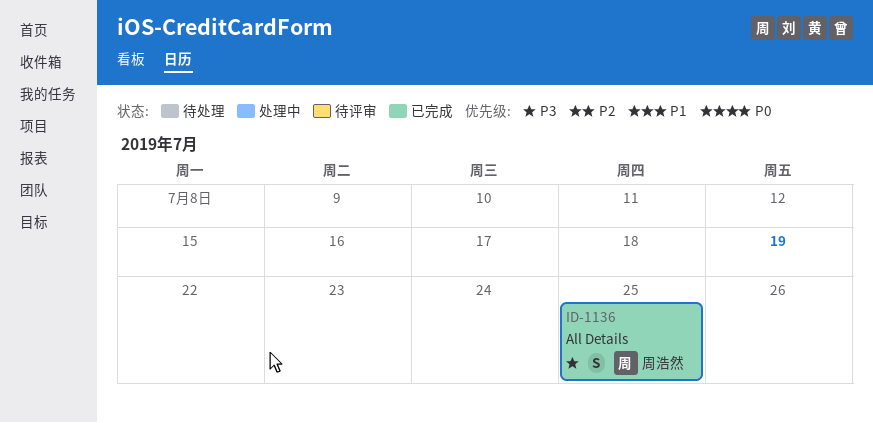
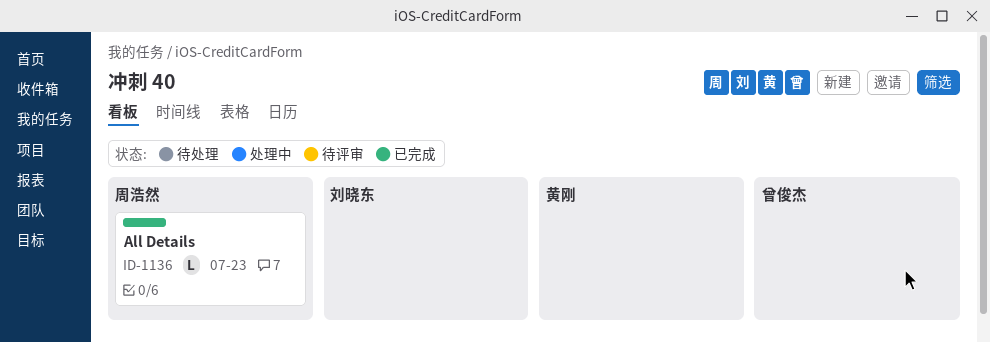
ID-1136, estimate: S -> L
ID-1136, due: Jul 25 -> Jul 23

